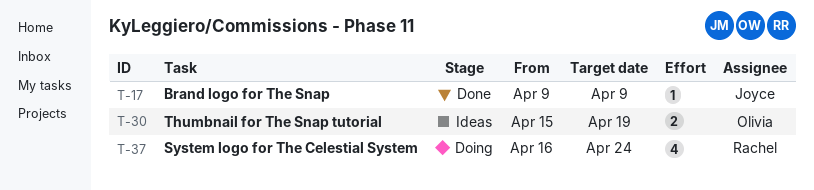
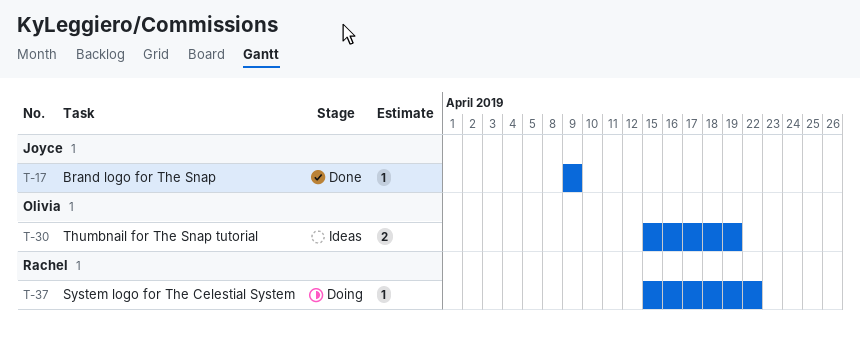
T-37, estimate: 4 -> 1
T-37, start: Apr 16 -> Apr 15
T-37, due: Apr 24 -> Apr 22

